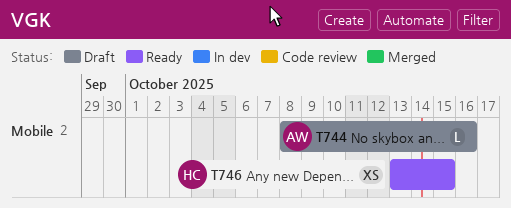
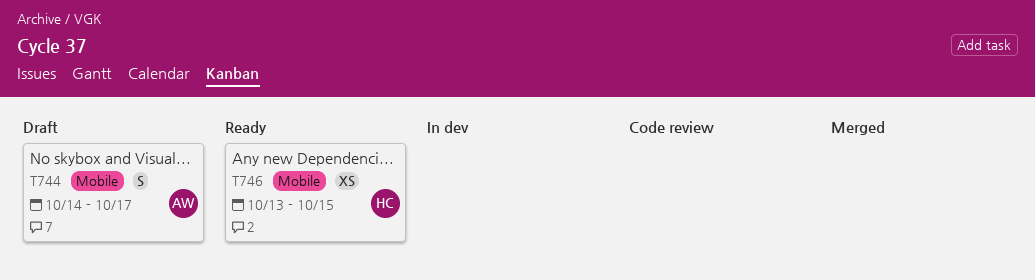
T744, estimate: L -> S
T744, start: Oct 8 -> Oct 14
T744, due: Oct 16 -> Oct 17

